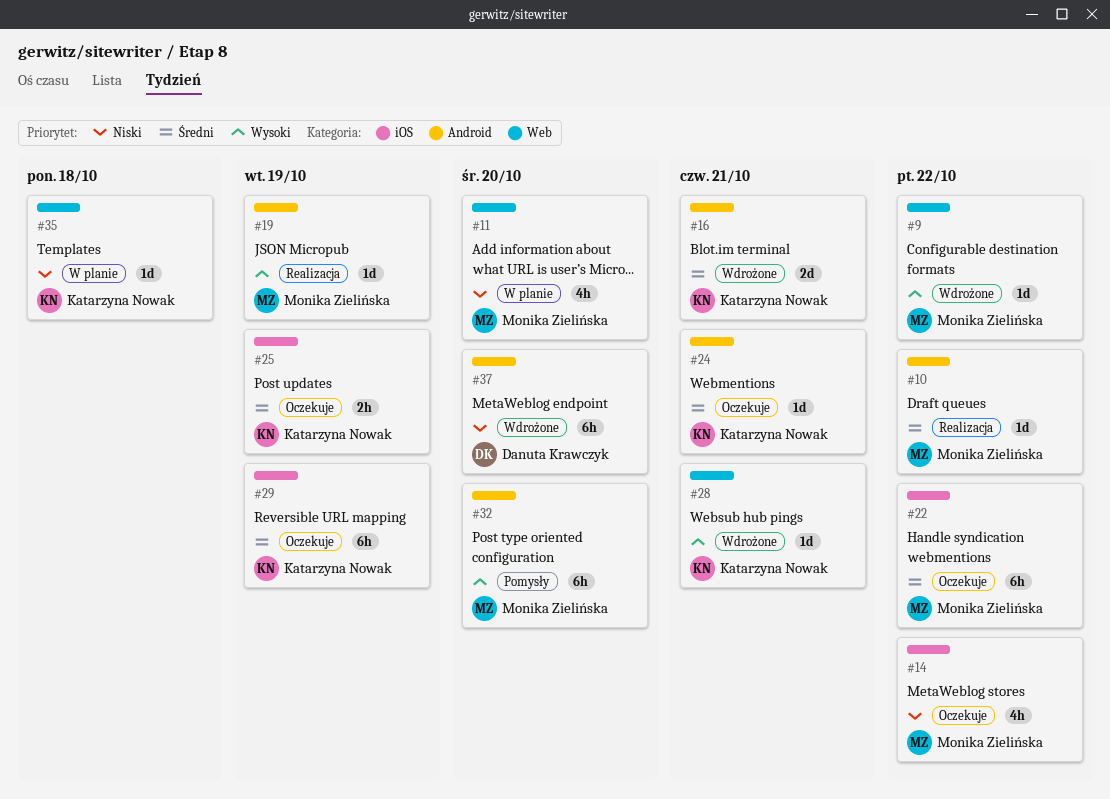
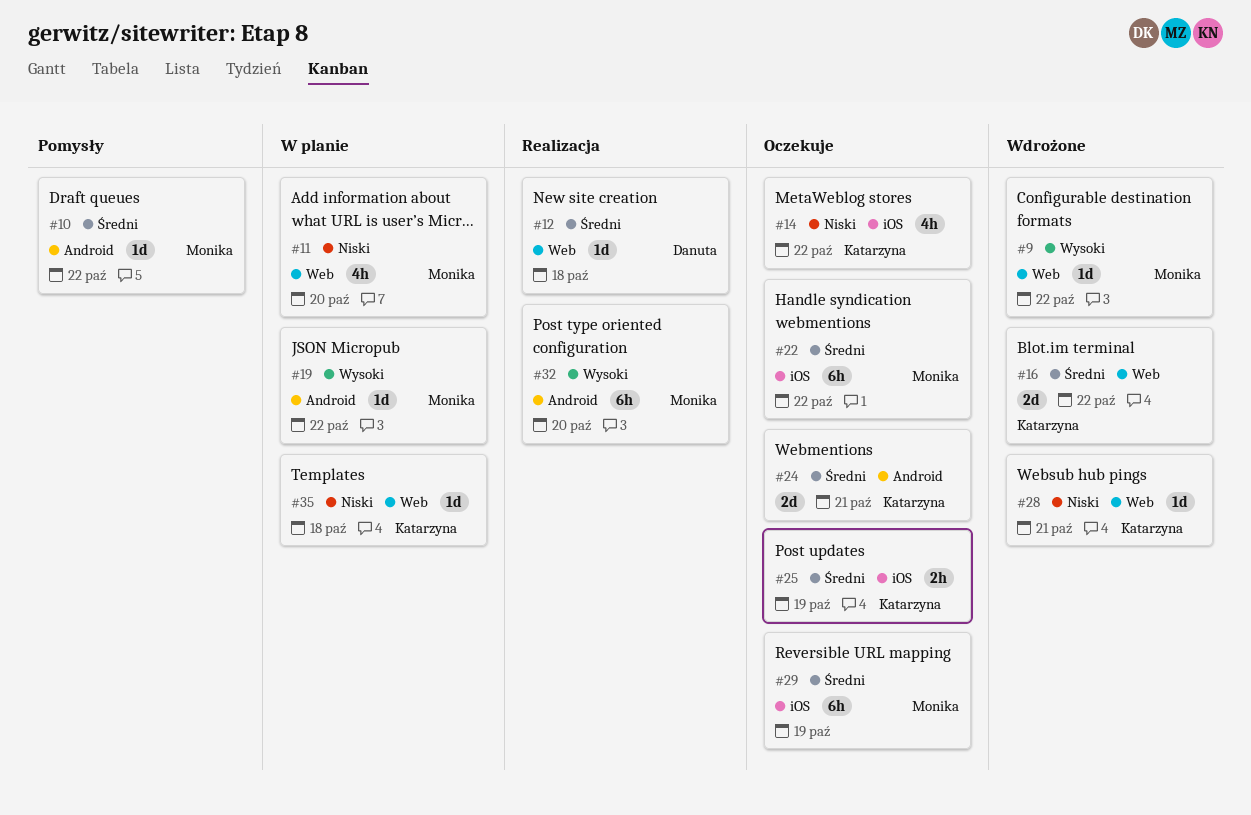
#10, status: Realizacja -> Pomysły
#12: none -> present
#14, owner: Monika Zielińska -> Katarzyna Nowak
#16, label: Android -> Web
#16, due: Oct 21 -> Oct 22
#19, status: Realizacja -> W planie
#19, due: Oct 19 -> Oct 22
#24, estimate: 1d -> 2d
#28, priority: Wysoki -> Niski
#29, owner: Katarzyna Nowak -> Monika Zielińska
#32, status: Pomysły -> Realizacja
#37: present -> none

